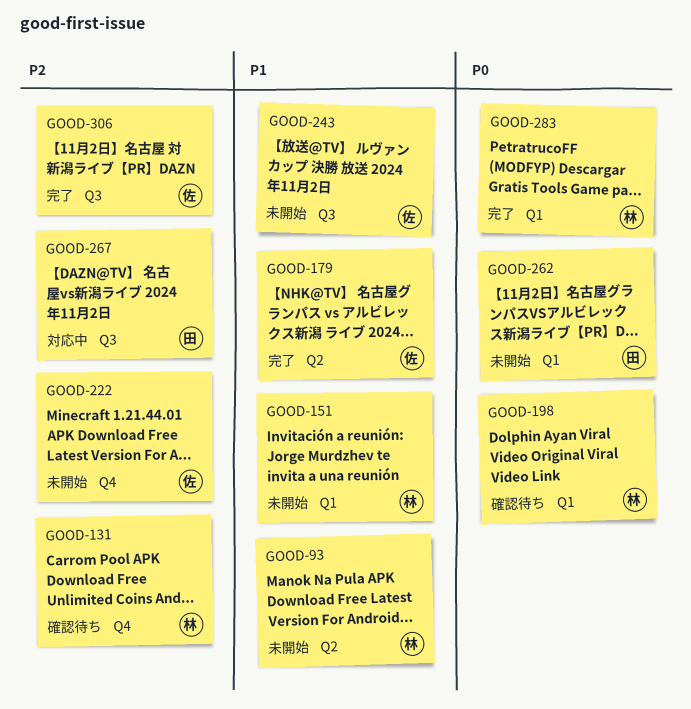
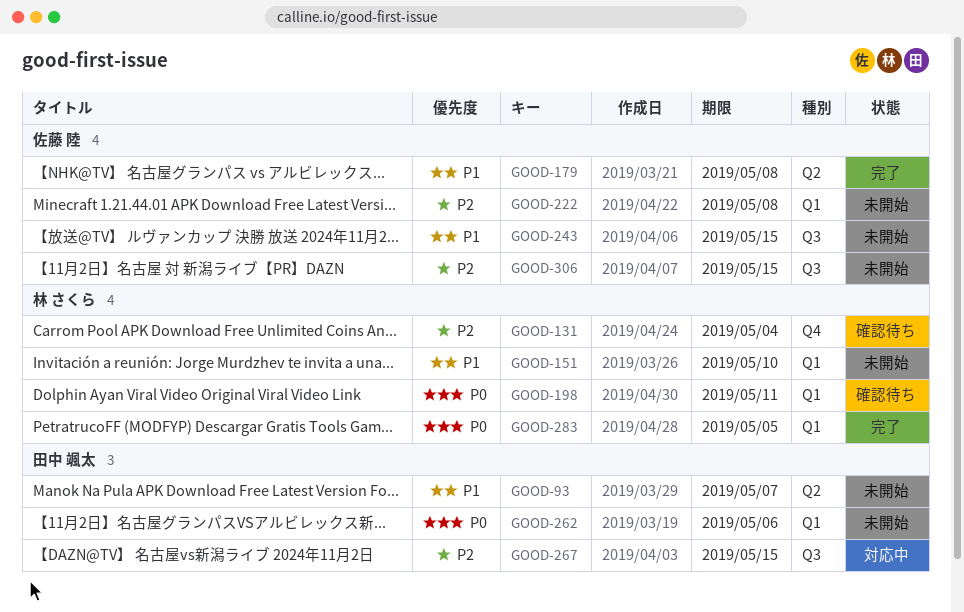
GOOD-93, owner: 林 さくら -> 田中 颯太
GOOD-222, label: Q4 -> Q1
GOOD-306, status: 完了 -> 未開始

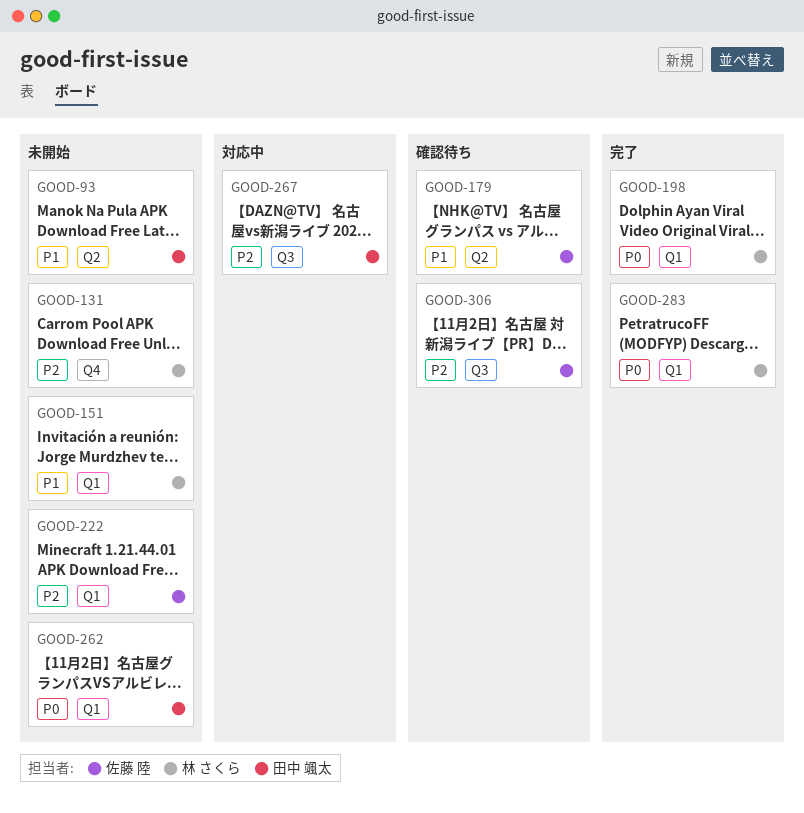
GOOD-131, status: 確認待ち -> 未開始
GOOD-179, status: 完了 -> 確認待ち
GOOD-198, status: 確認待ち -> 完了
GOOD-243: present -> none
GOOD-306, status: 未開始 -> 確認待ち

